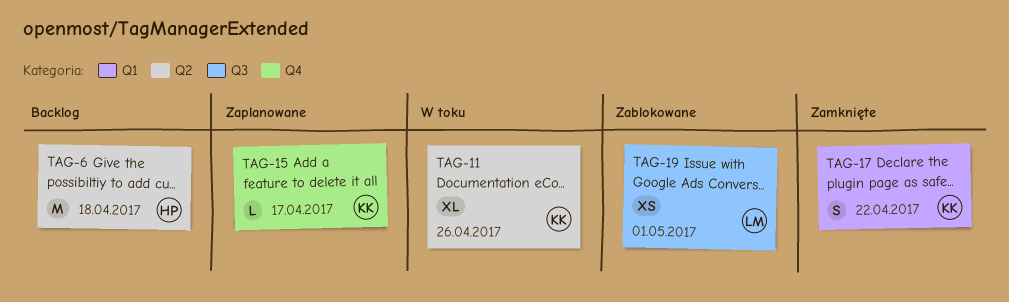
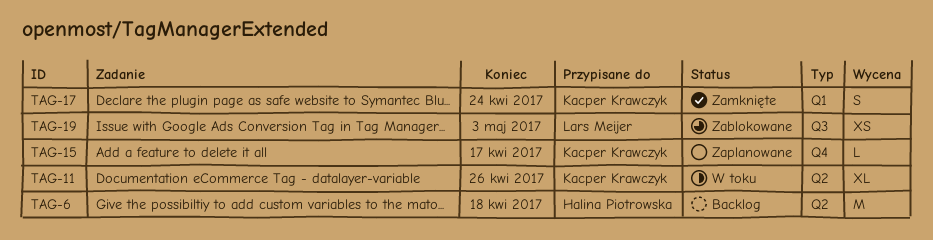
TAG-17, due: Apr 22 -> Apr 24
TAG-19, due: May 1 -> May 3

